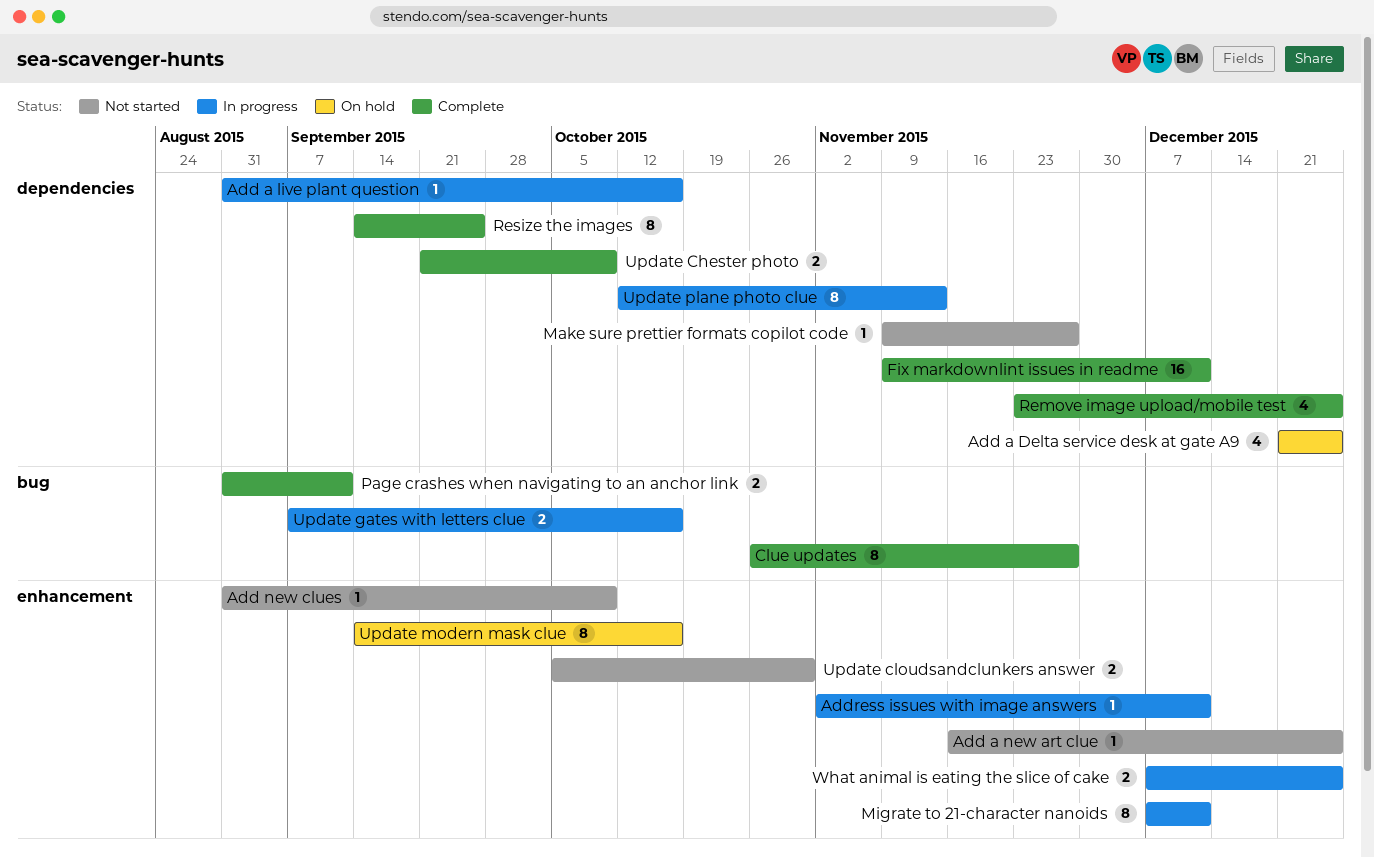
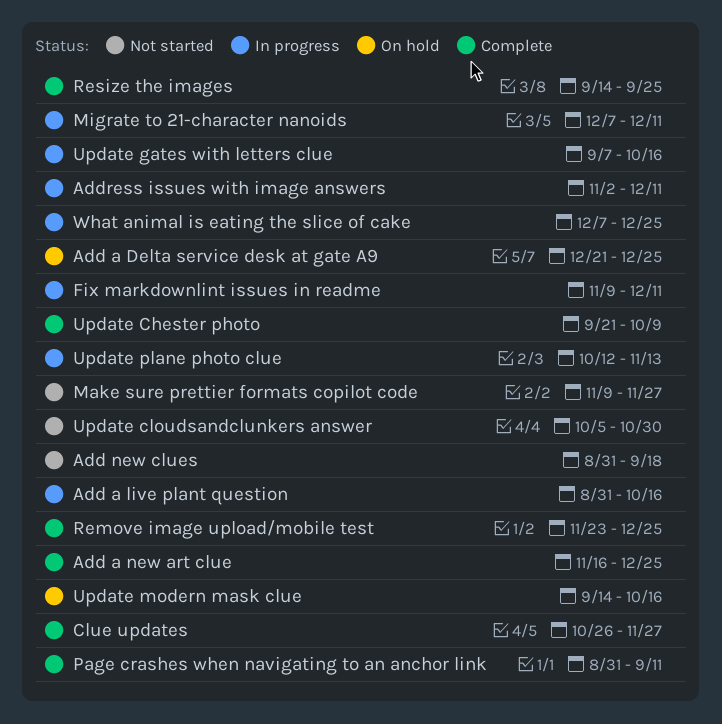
Add a new art clue, status: Not started -> Complete
Add new clues, due: Oct 9 -> Sep 18
Fix markdownlint issues in readme, status: Complete -> In progress

